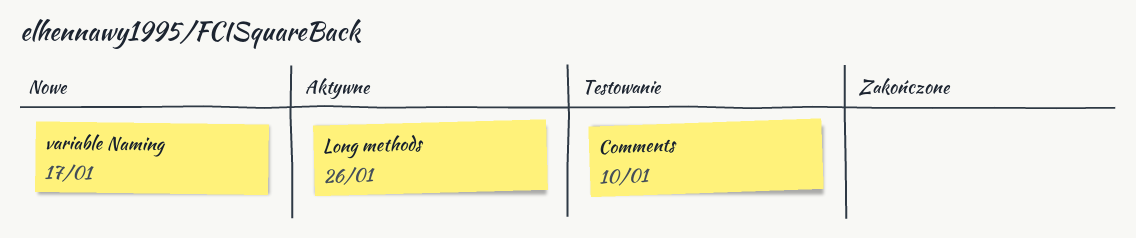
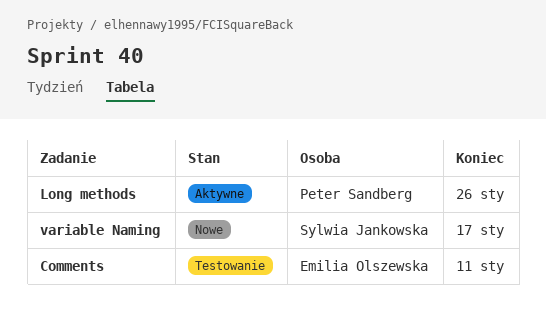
Comments, due: Jan 10 -> Jan 11

